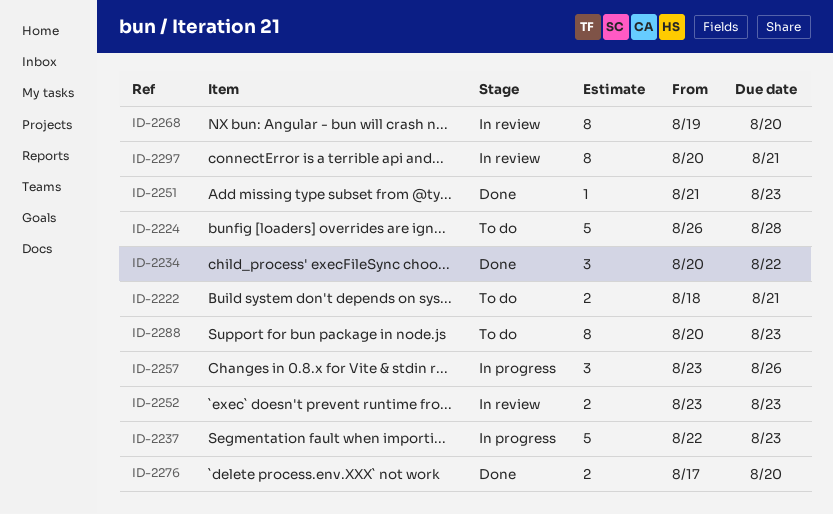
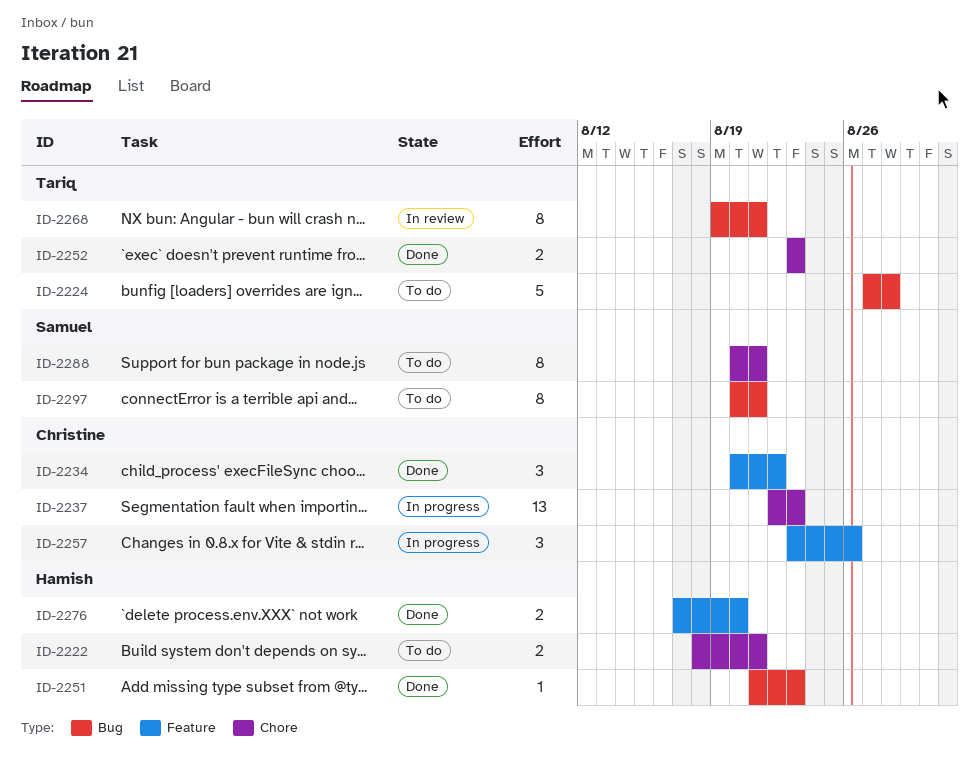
ID-2224, start: Aug 26 -> Aug 27
ID-2237, estimate: 5 -> 13
ID-2252, status: In review -> Done
ID-2268, due: Aug 20 -> Aug 21
ID-2288, due: Aug 23 -> Aug 21
ID-2297, status: In review -> To do

